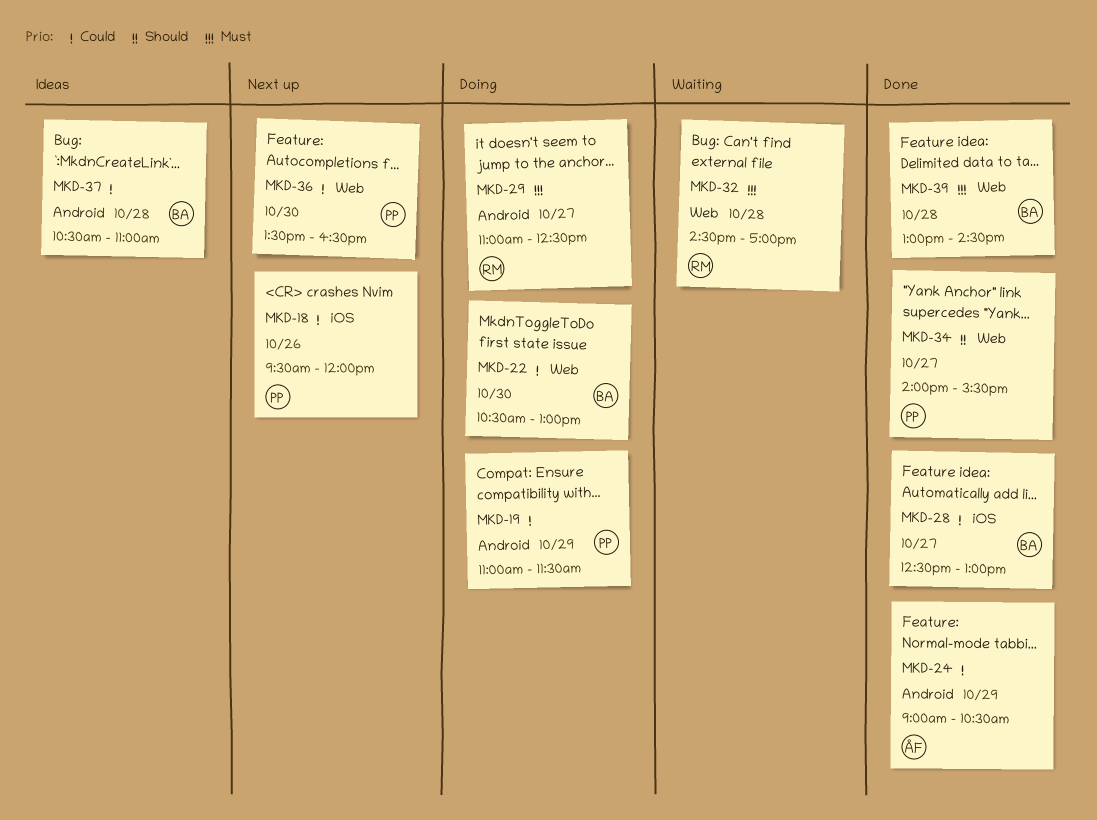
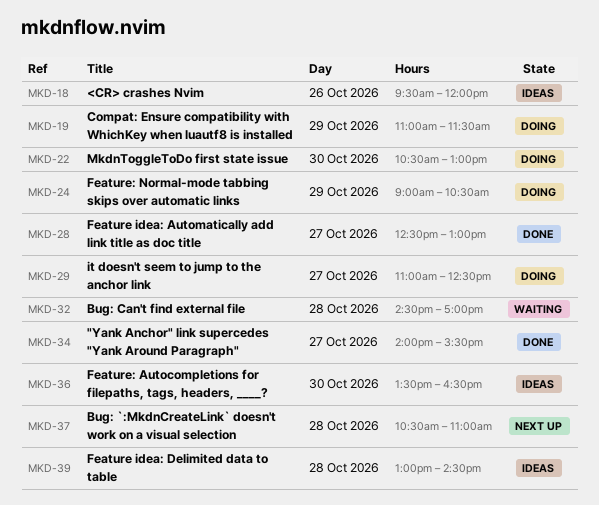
MKD-18, status: Next up -> Ideas
MKD-24, status: Done -> Doing
MKD-36, status: Next up -> Ideas
MKD-37, status: Ideas -> Next up
MKD-39, status: Done -> Ideas

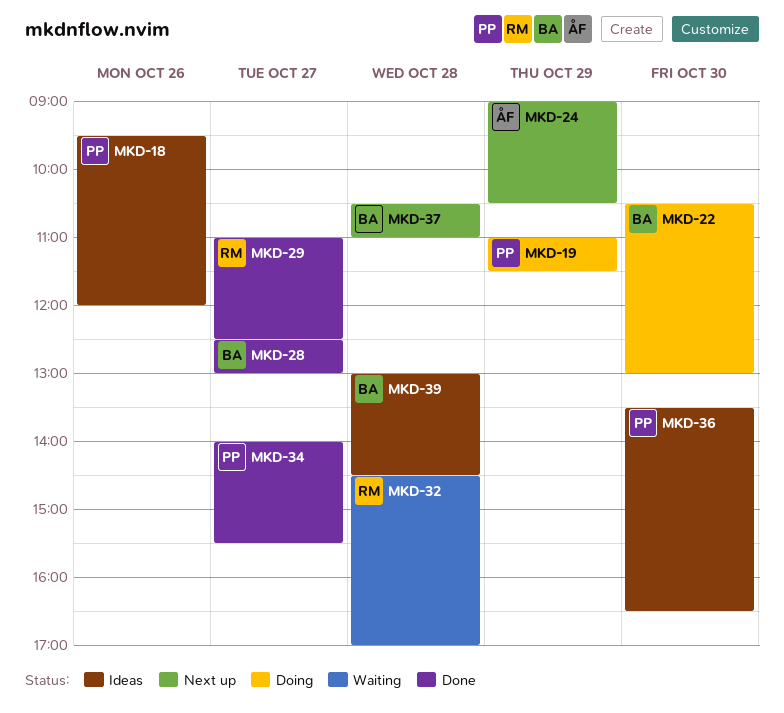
MKD-24, status: Doing -> Next up
MKD-29, status: Doing -> Done

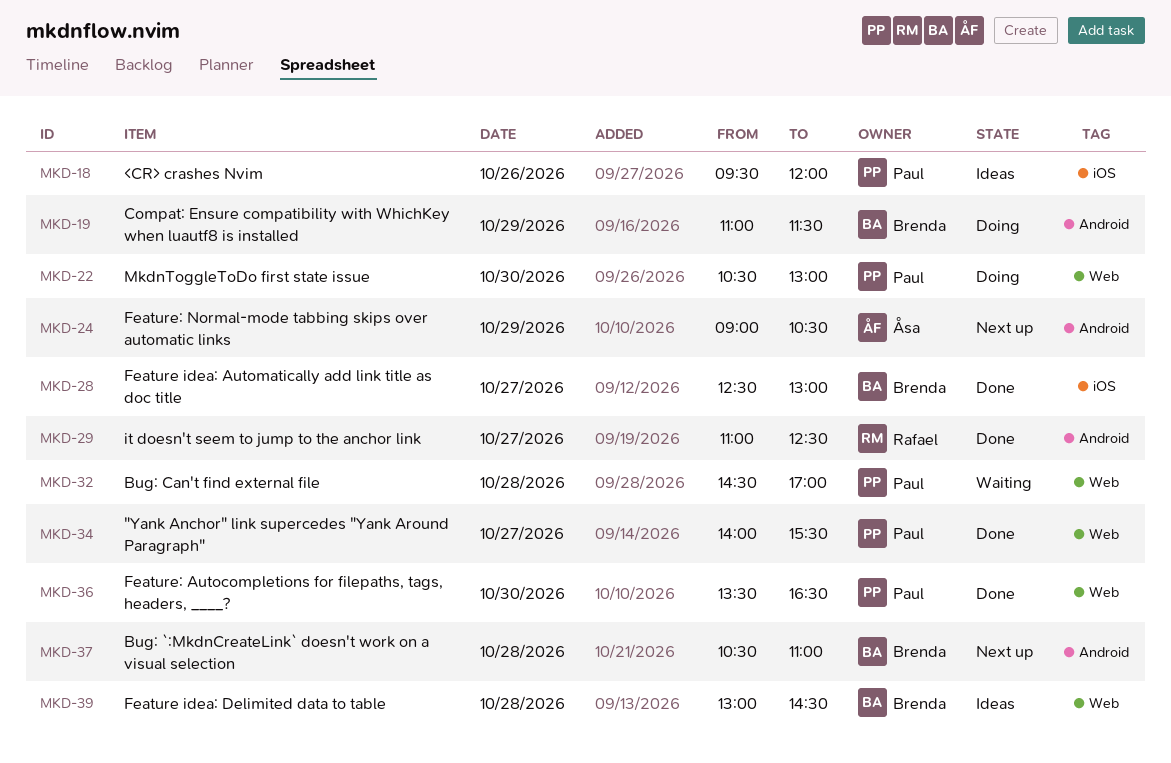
MKD-19, owner: Paul -> Brenda
MKD-22, owner: Brenda -> Paul
MKD-32, owner: Rafael -> Paul
MKD-36, status: Ideas -> Done

